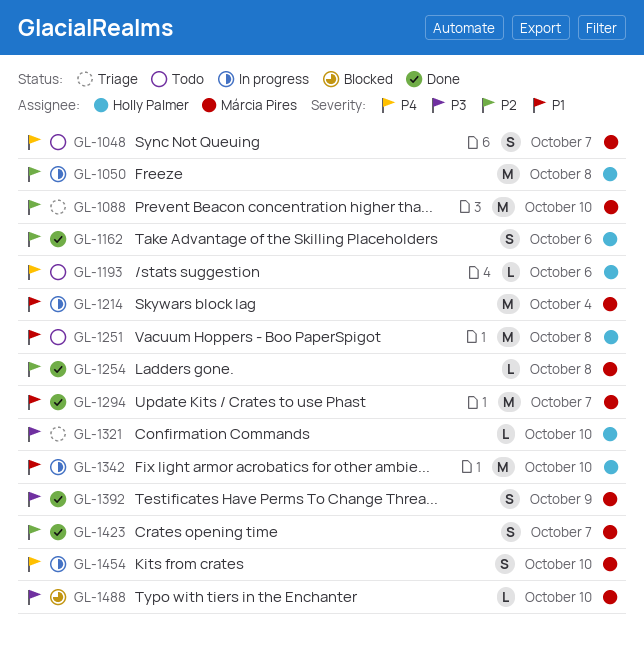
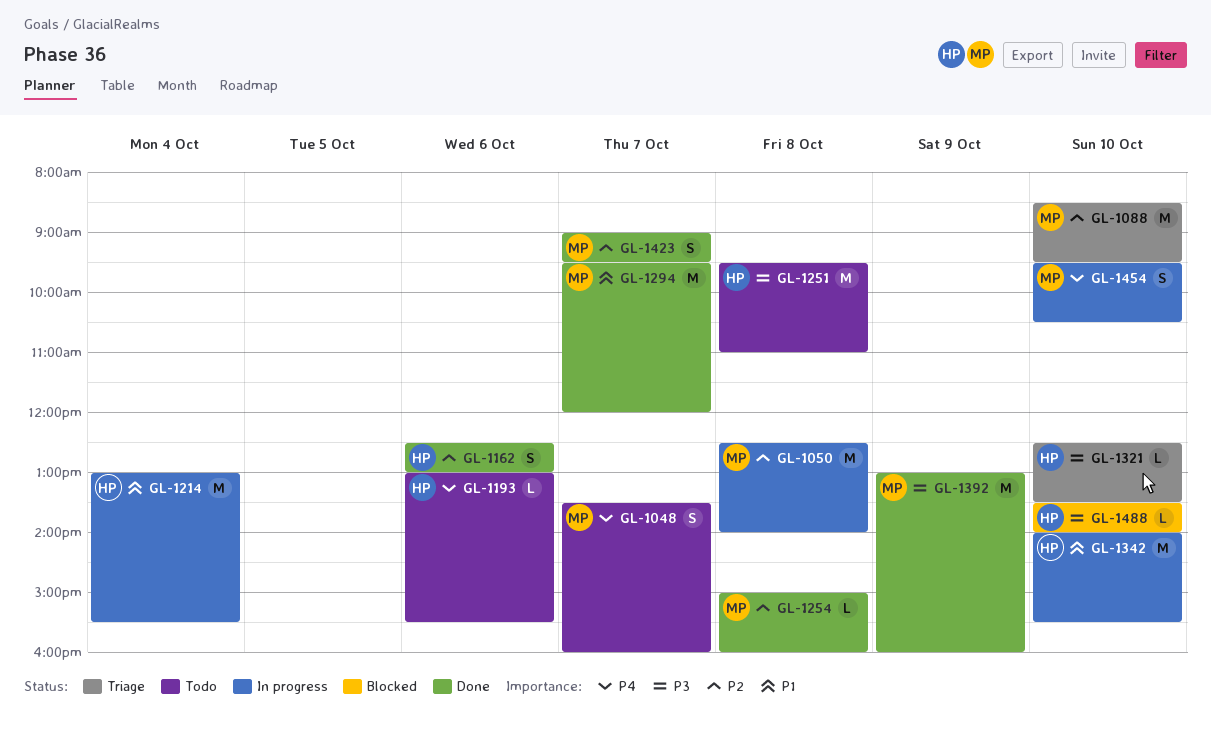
GL-1050, owner: Holly Palmer -> Márcia Pires
GL-1214, owner: Márcia Pires -> Holly Palmer
GL-1251, priority: P1 -> P3
GL-1392, estimate: S -> M
GL-1488, owner: Márcia Pires -> Holly Palmer

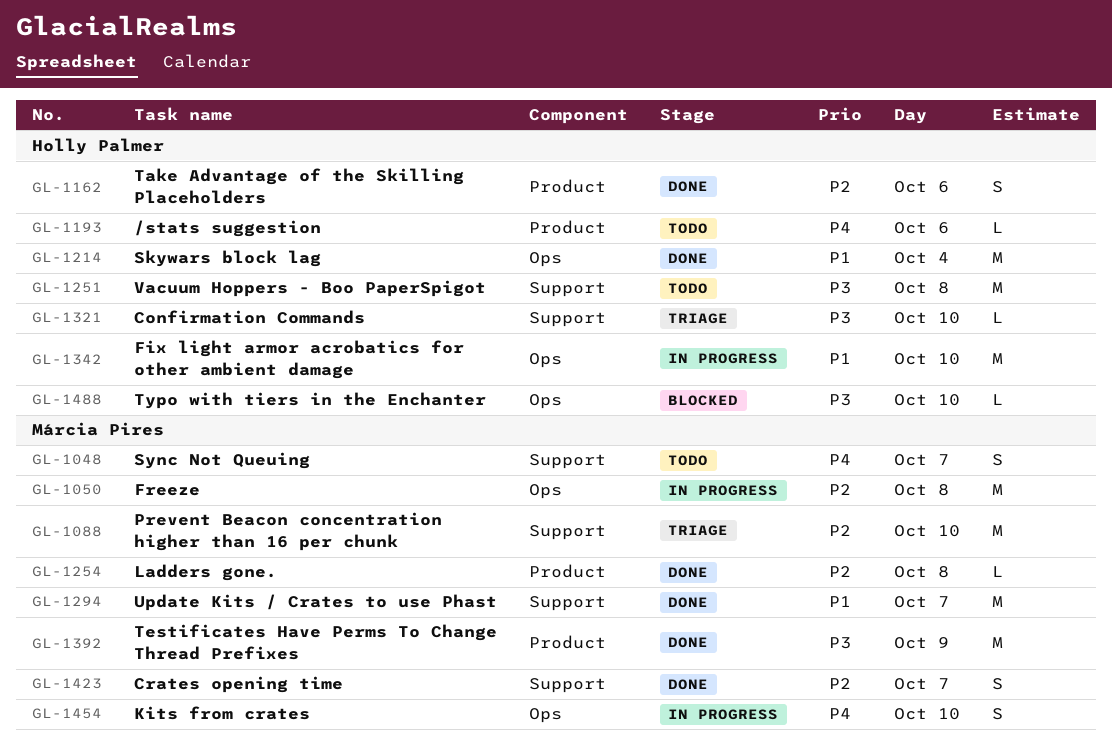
GL-1214, status: In progress -> Done

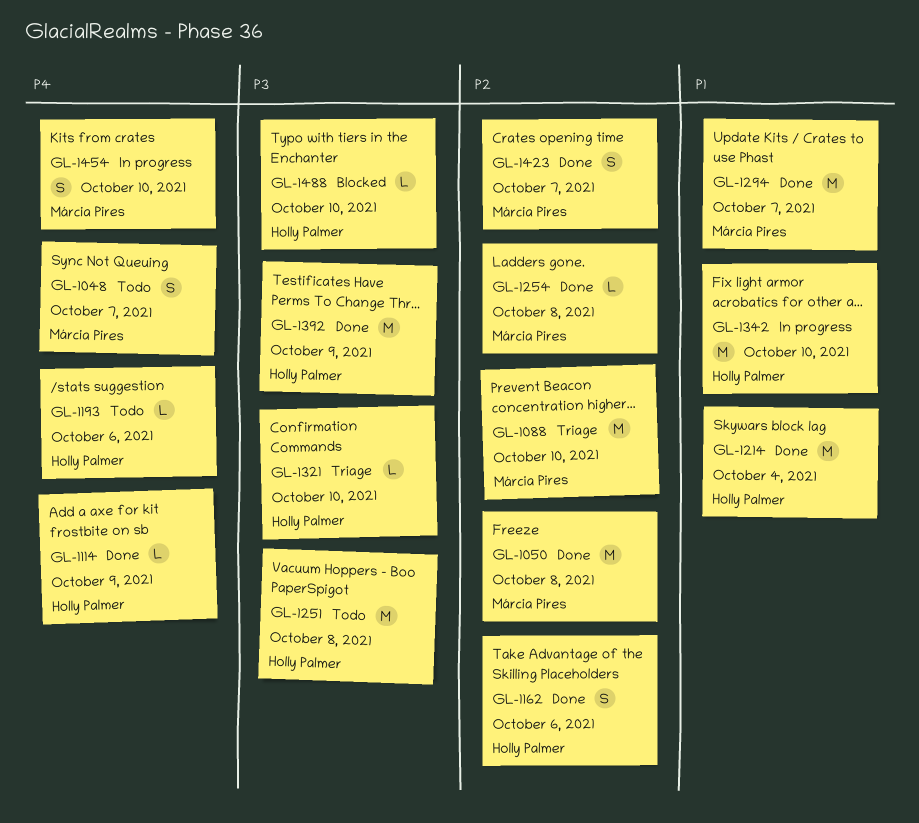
GL-1050, status: In progress -> Done
GL-1114: none -> present
GL-1392, owner: Márcia Pires -> Holly Palmer

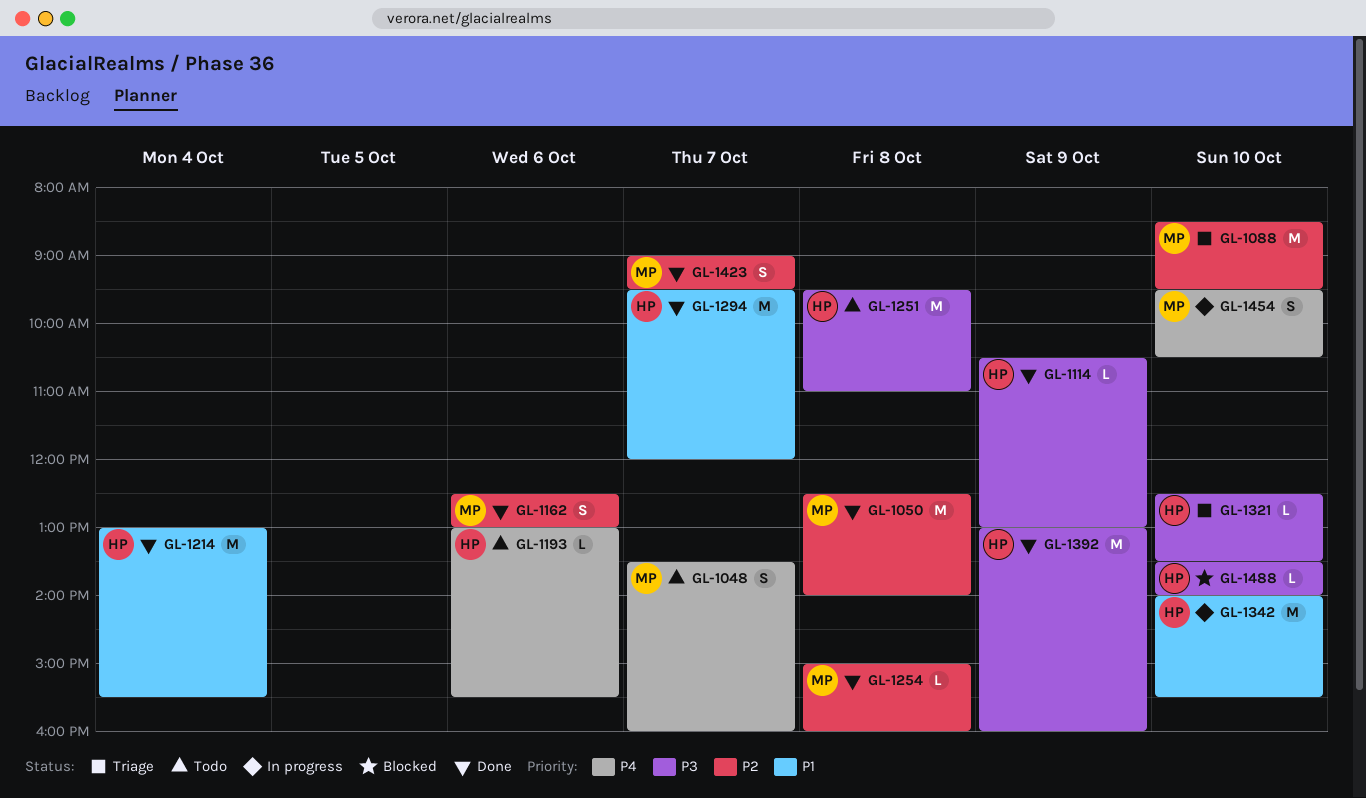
GL-1114, priority: P4 -> P3
GL-1162, owner: Holly Palmer -> Márcia Pires
GL-1294, owner: Márcia Pires -> Holly Palmer

